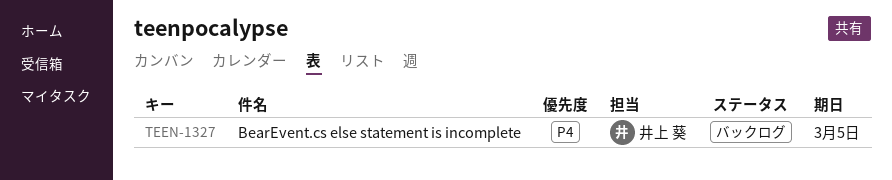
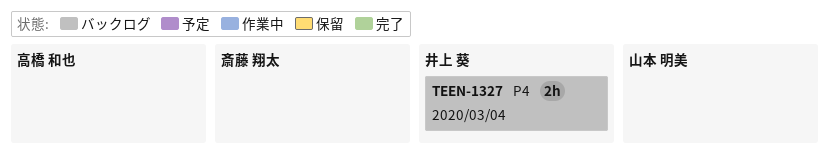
TEEN-1327, due: Mar 5 -> Mar 4

